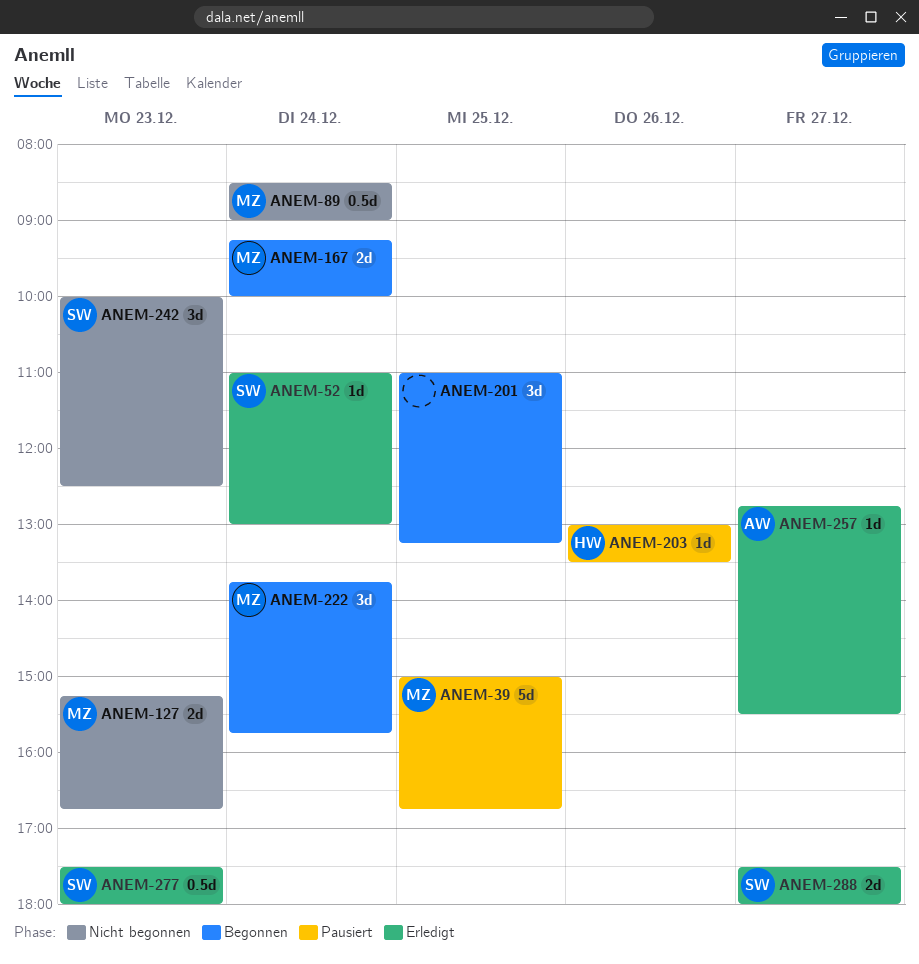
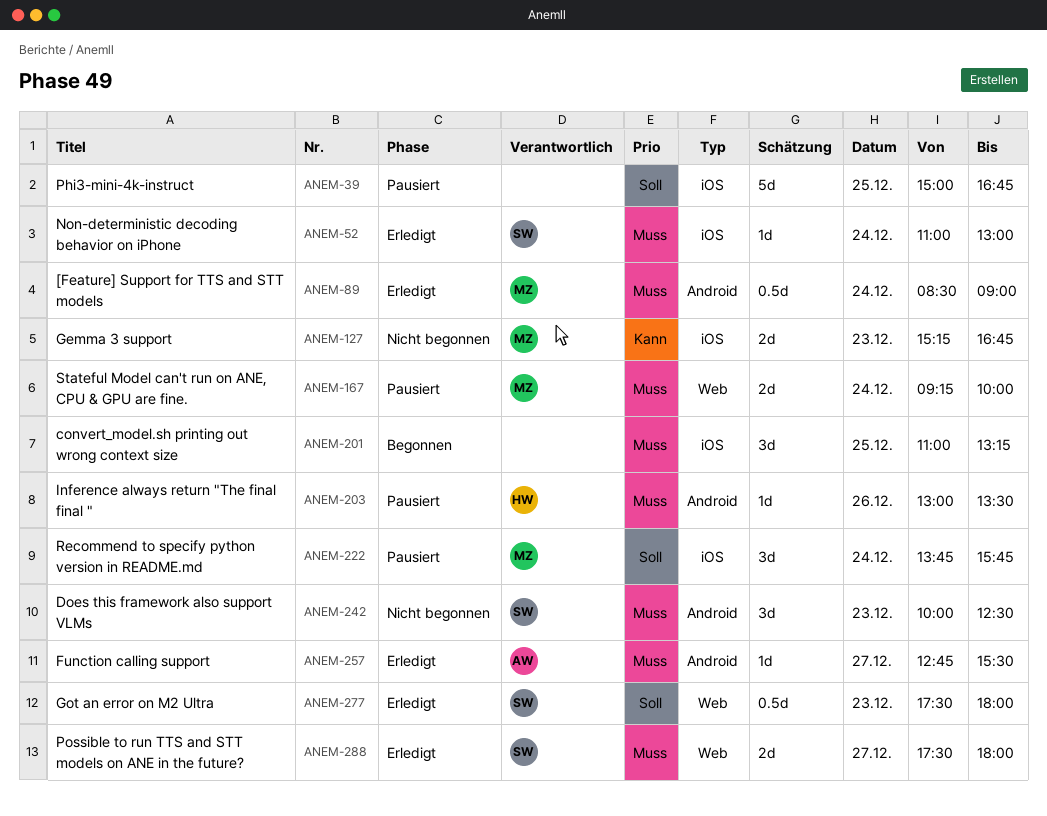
ANEM-39, owner: MZ -> none
ANEM-89, status: Nicht begonnen -> Erledigt
ANEM-167, status: Begonnen -> Pausiert
ANEM-222, status: Begonnen -> Pausiert

